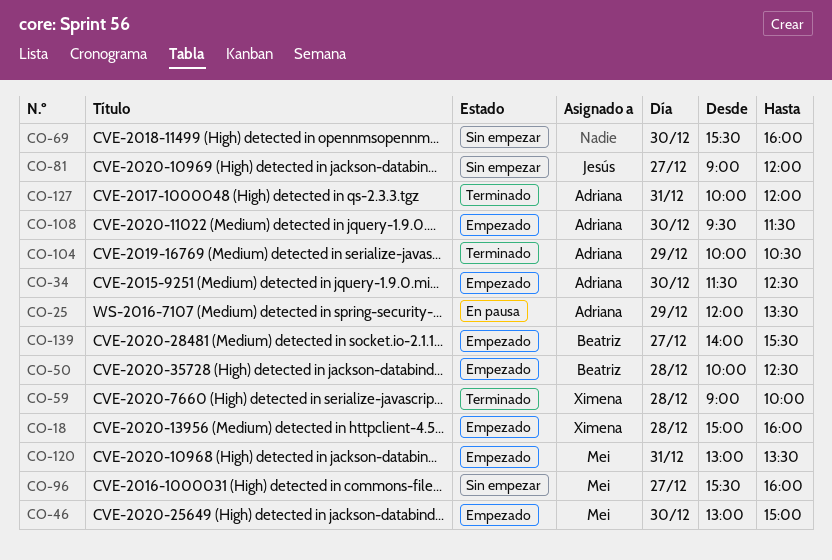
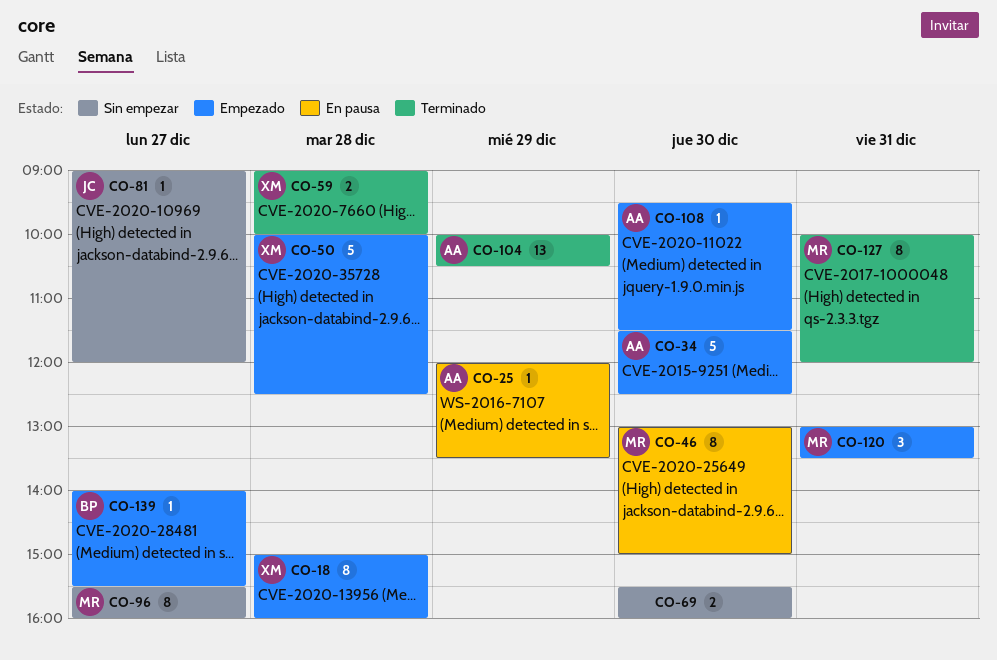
CO-46, status: Empezado -> En pausa
CO-50, owner: Beatriz -> Ximena
CO-127, owner: Adriana -> Mei

